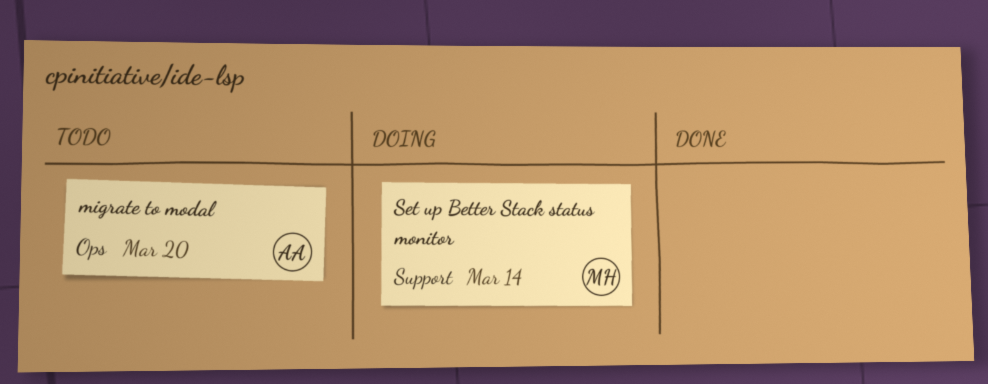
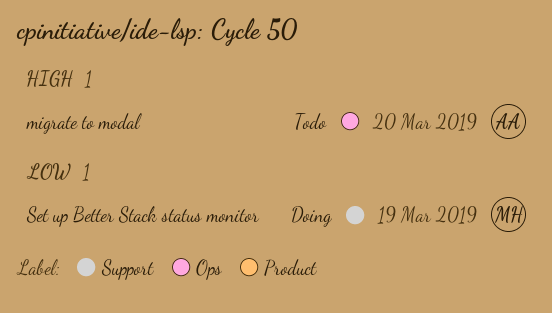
Set up Better Stack status monitor, due: Mar 14 -> Mar 19

